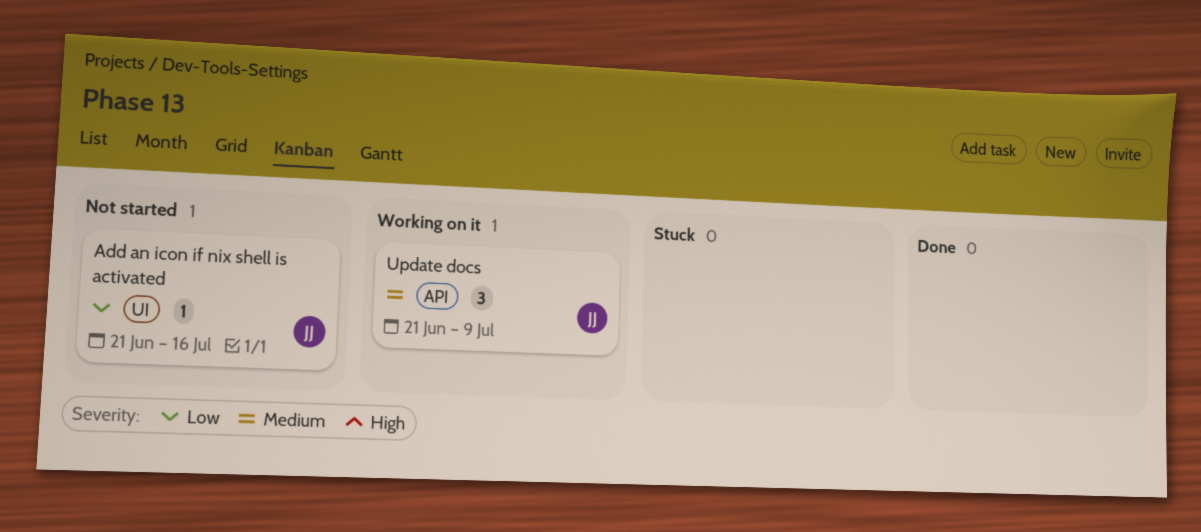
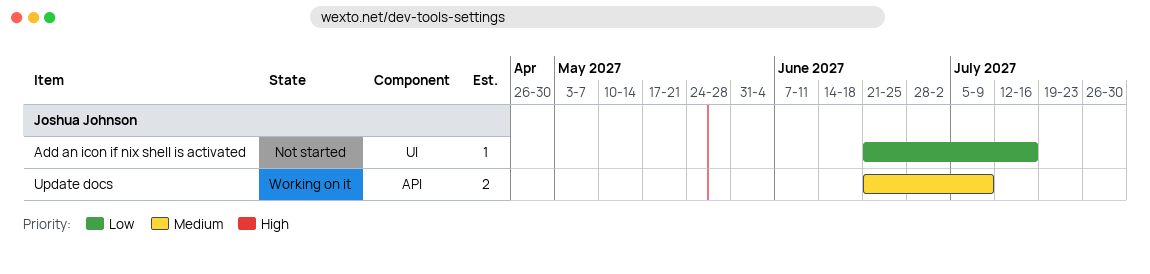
Update docs, estimate: 3 -> 2

